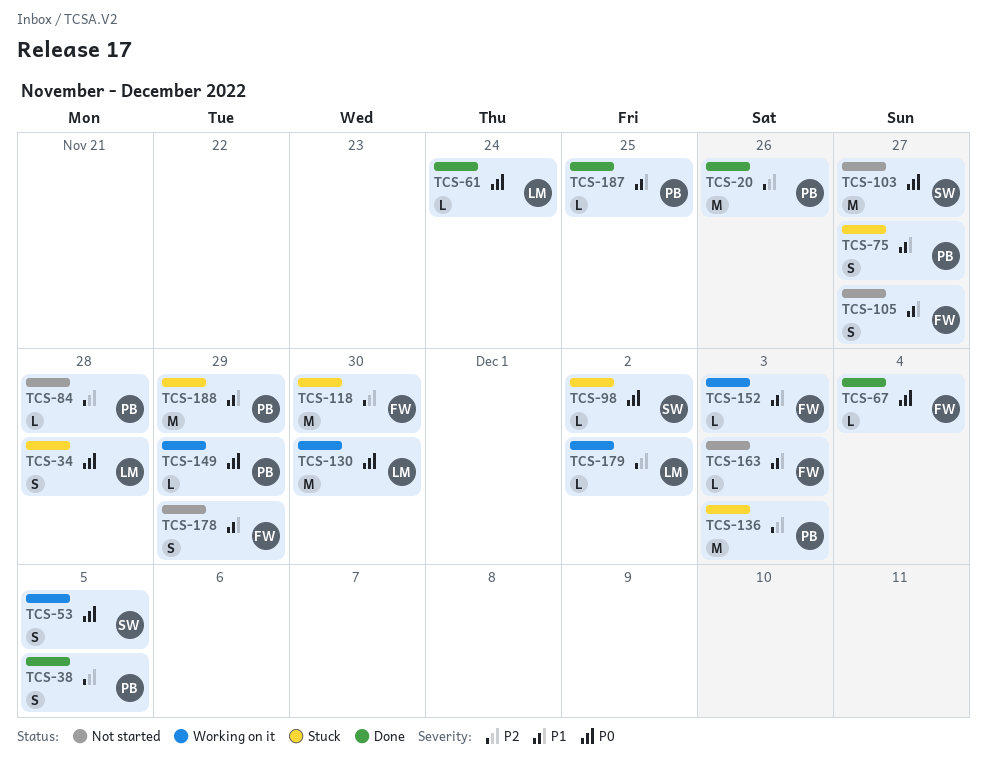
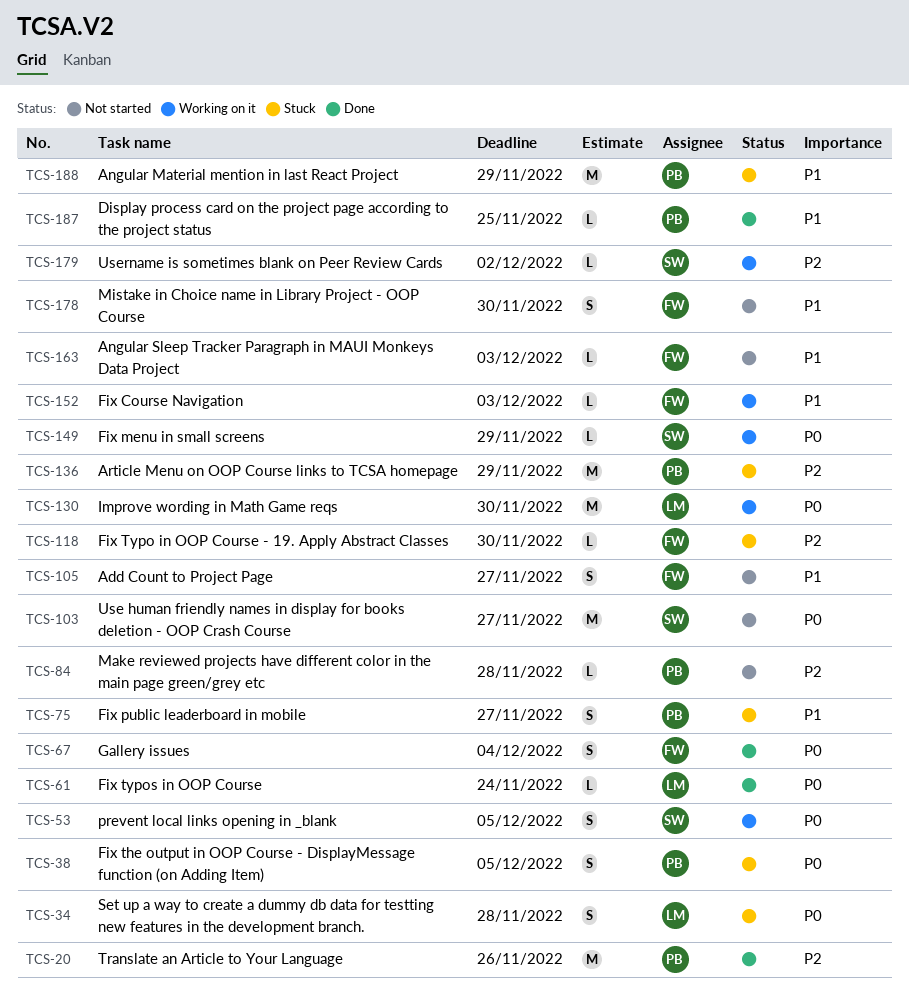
TCS-38, status: Done -> Stuck
TCS-38, priority: P2 -> P0
TCS-67, estimate: L -> S
TCS-98: present -> none
TCS-118, estimate: M -> L
TCS-136, due: Dec 3 -> Nov 29
TCS-149, owner: PB -> SW
TCS-178, due: Nov 29 -> Nov 30
TCS-179, owner: LM -> SW

